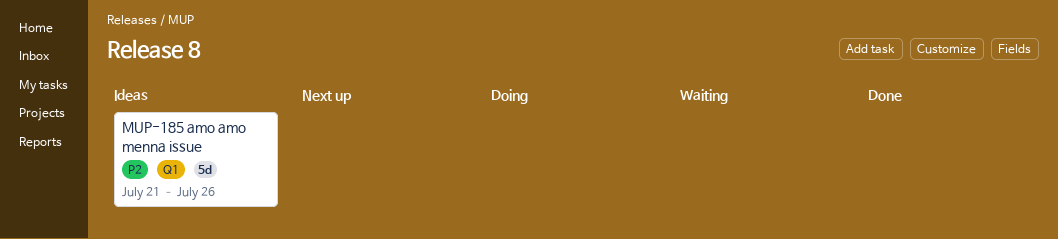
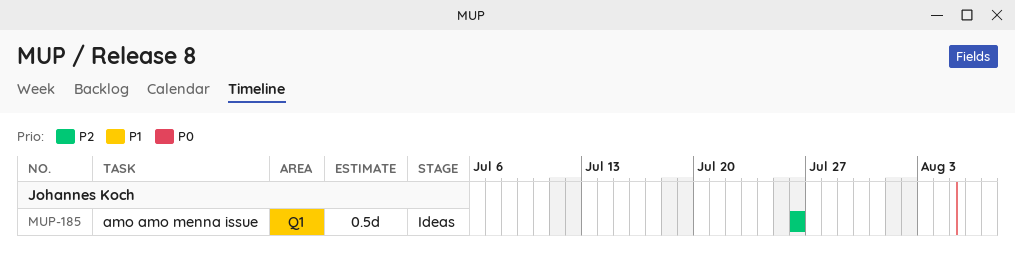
MUP-185, estimate: 5d -> 0.5d
MUP-185, start: Jul 21 -> Jul 26

